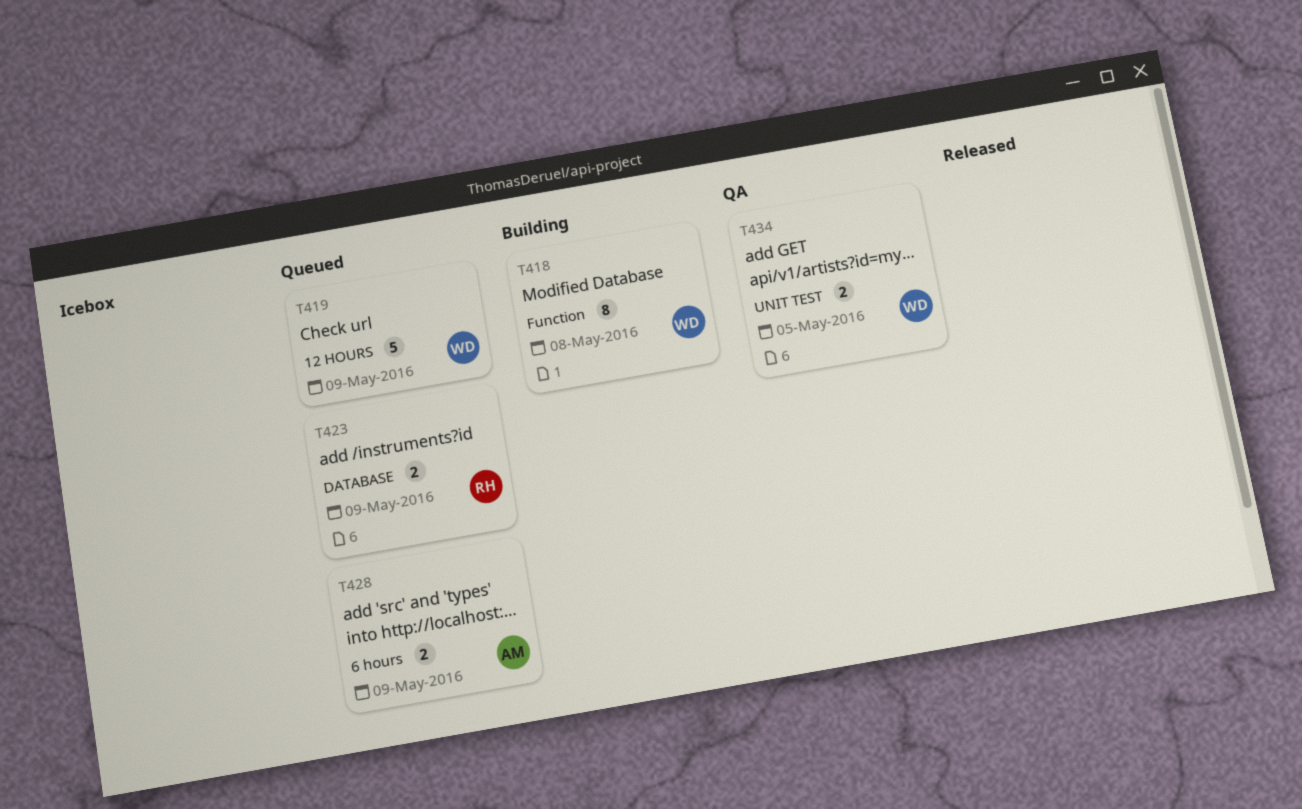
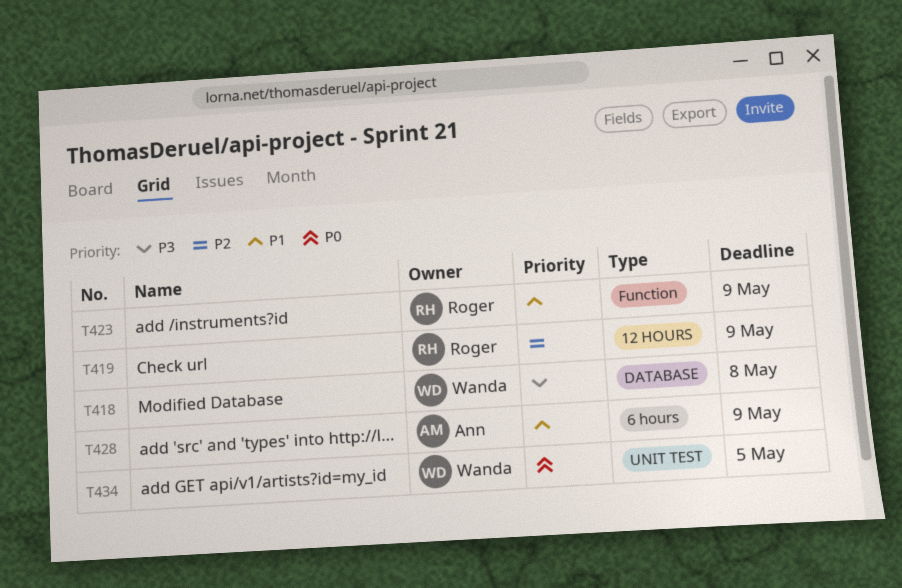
T418, label: Function -> DATABASE
T419, owner: Wanda -> Roger
T423, label: DATABASE -> Function

